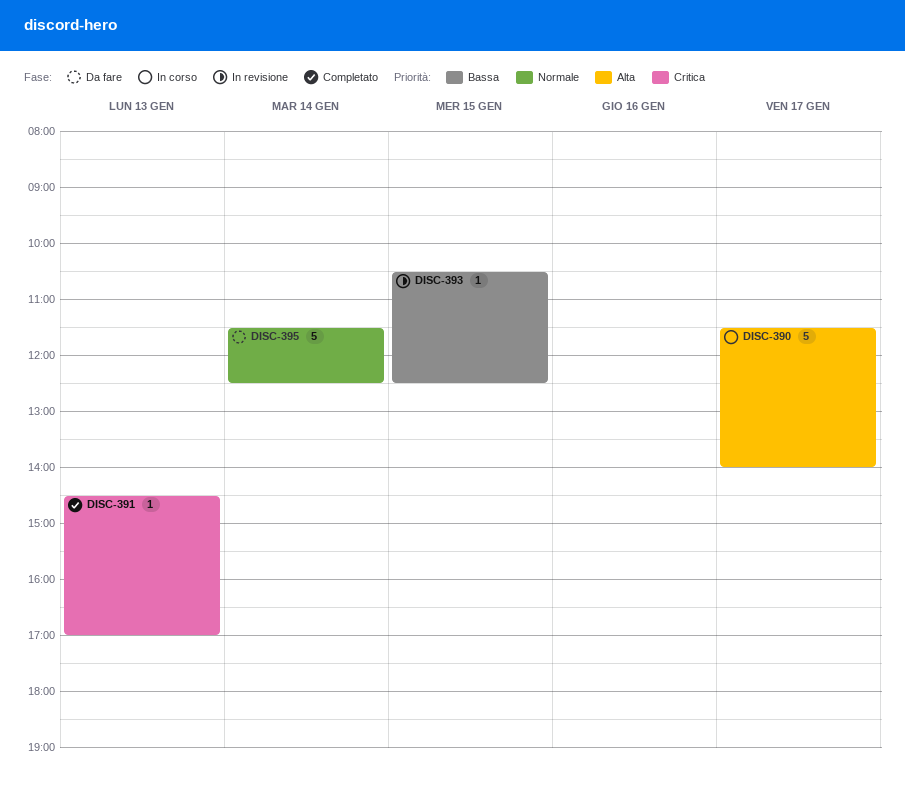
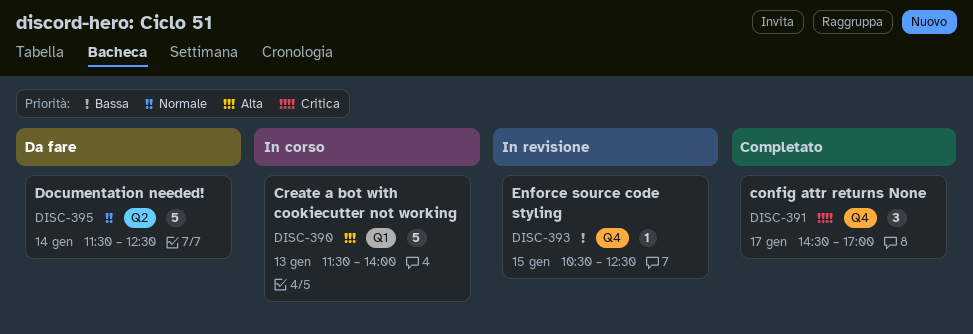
DISC-390, day: Jan 17 -> Jan 13
DISC-391, estimate: 1 -> 3
DISC-391, day: Jan 13 -> Jan 17

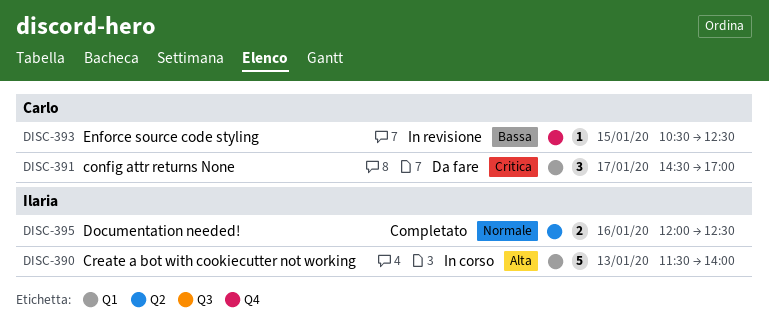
DISC-391, status: Completato -> Da fare
DISC-391, label: Q4 -> Q1
DISC-395, status: Da fare -> Completato
DISC-395, estimate: 5 -> 2
DISC-395, day: Jan 14 -> Jan 16
DISC-395, begins: 11:30 -> 12:00

